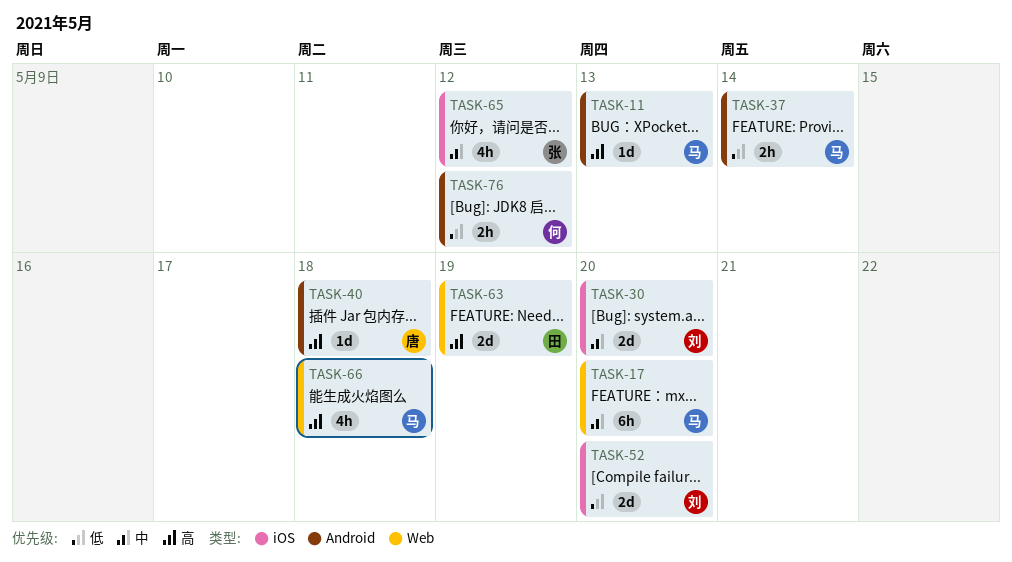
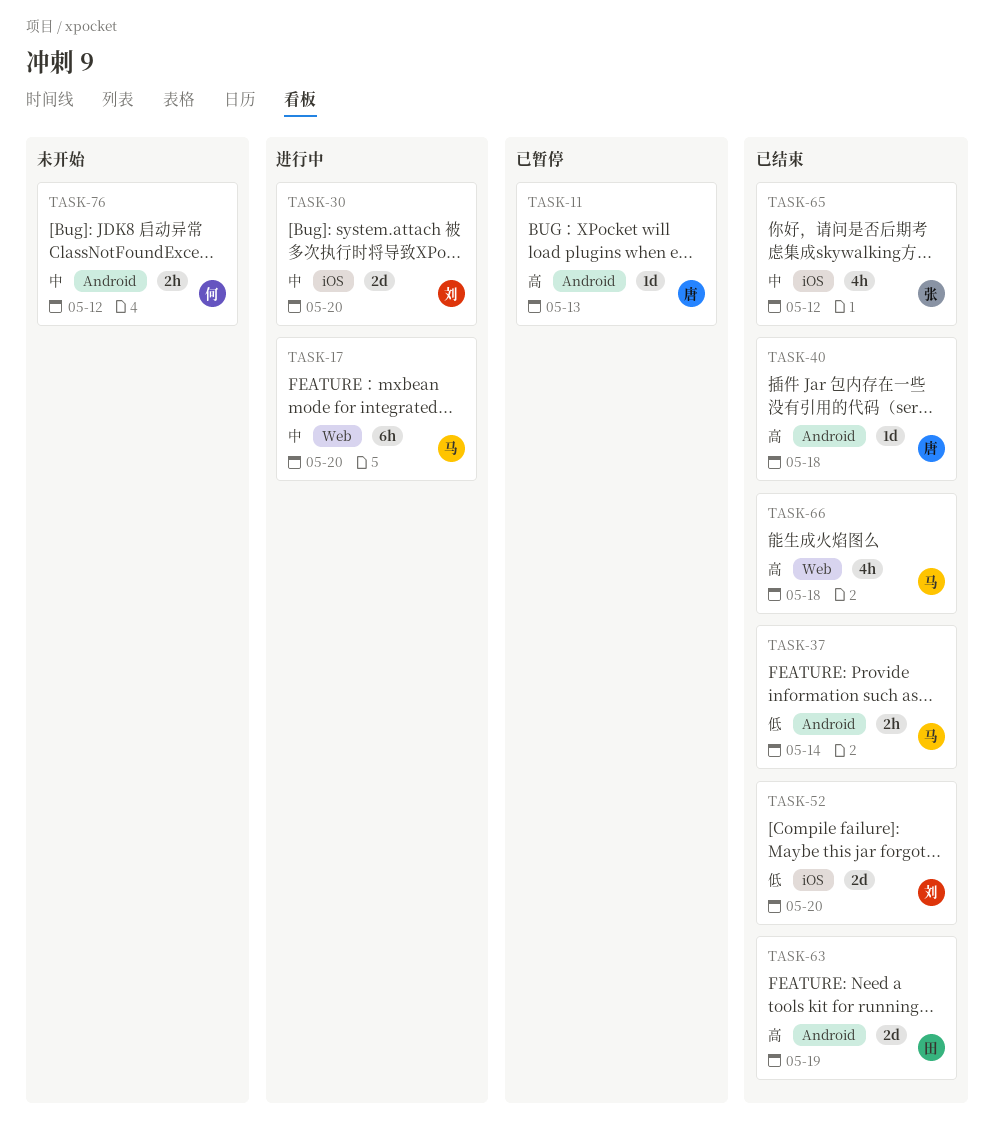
TASK-11, owner: 马 -> 唐
TASK-63, label: Web -> Android
TASK-76, priority: 低 -> 中

